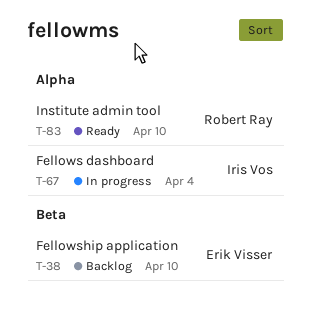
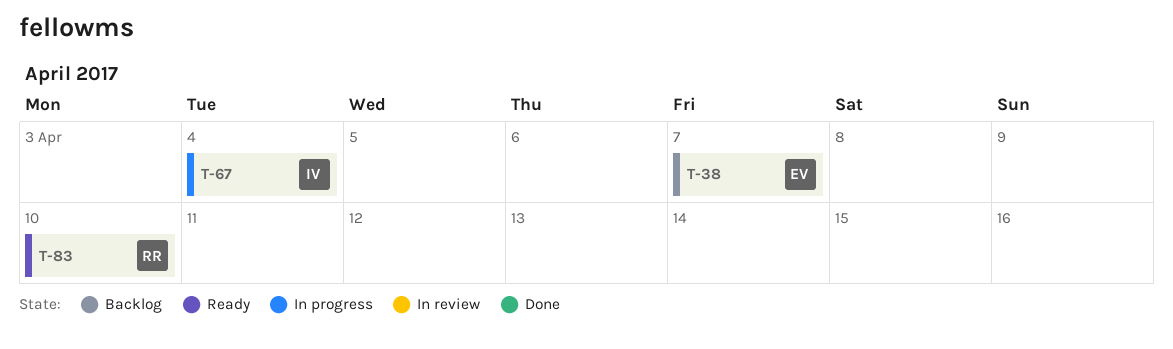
T-38, due: Apr 10 -> Apr 7

